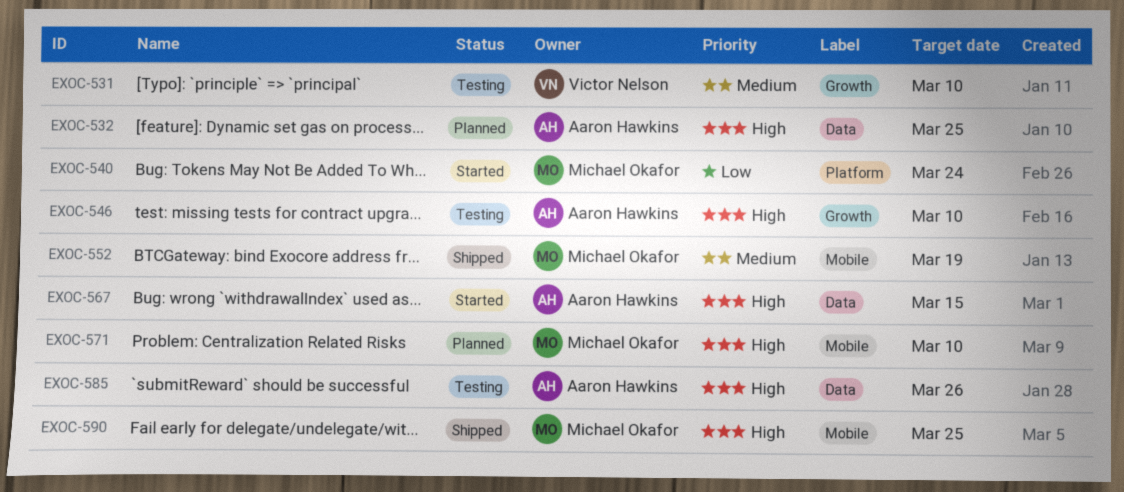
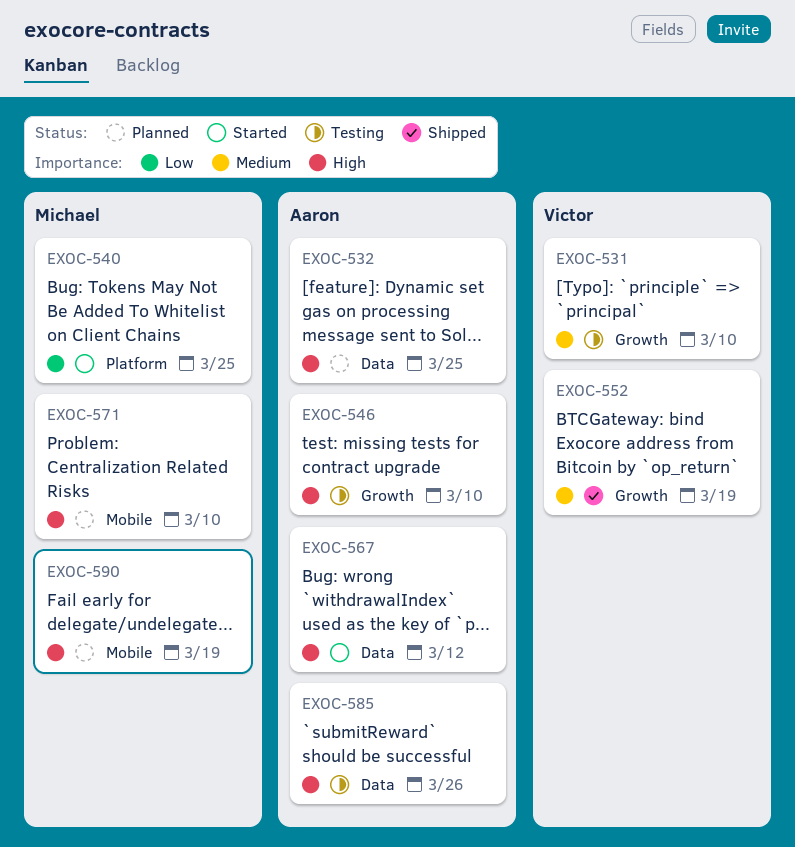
EXOC-540, due: Mar 24 -> Mar 25
EXOC-552, owner: Michael Okafor -> Victor Nelson
EXOC-552, label: Mobile -> Growth
EXOC-567, due: Mar 15 -> Mar 12
EXOC-590, status: Shipped -> Planned
EXOC-590, due: Mar 25 -> Mar 19

